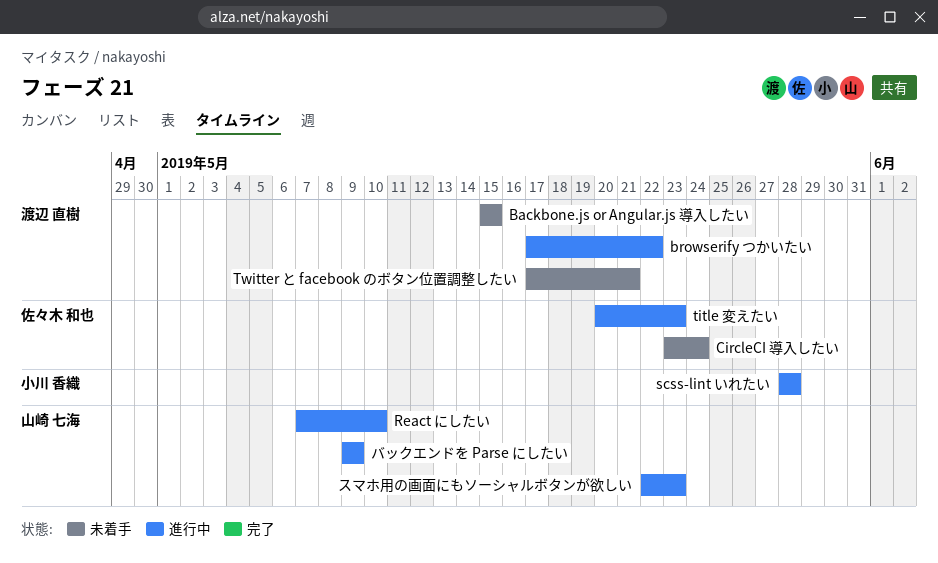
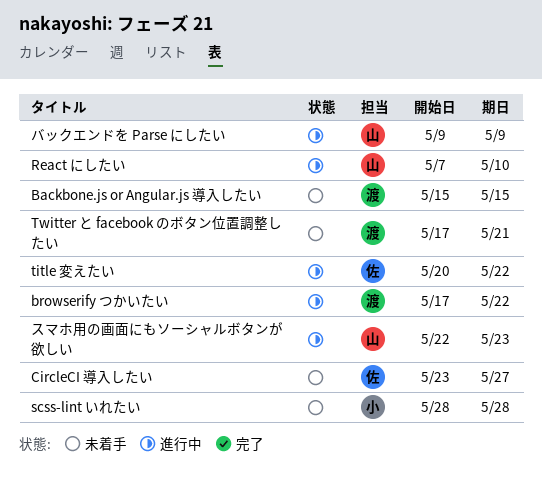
CircleCI 導入したい, due: May 24 -> May 27
scss-lint いれたい, status: 進行中 -> 未着手
title 変えたい, due: May 23 -> May 22

